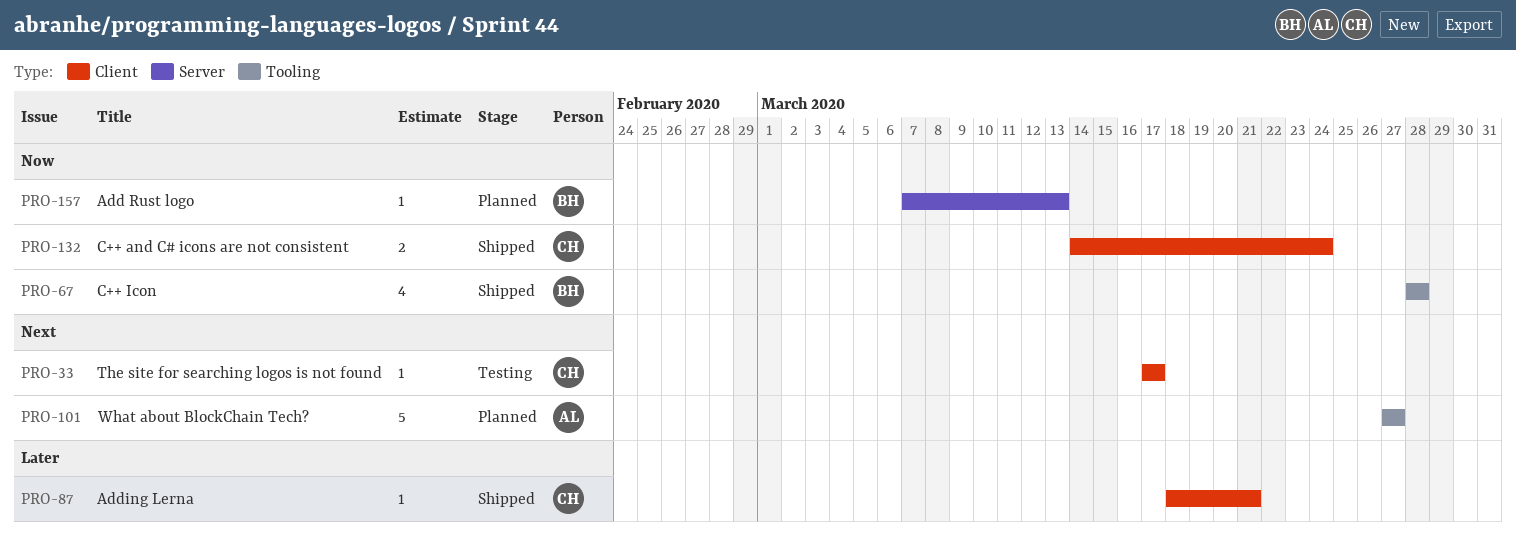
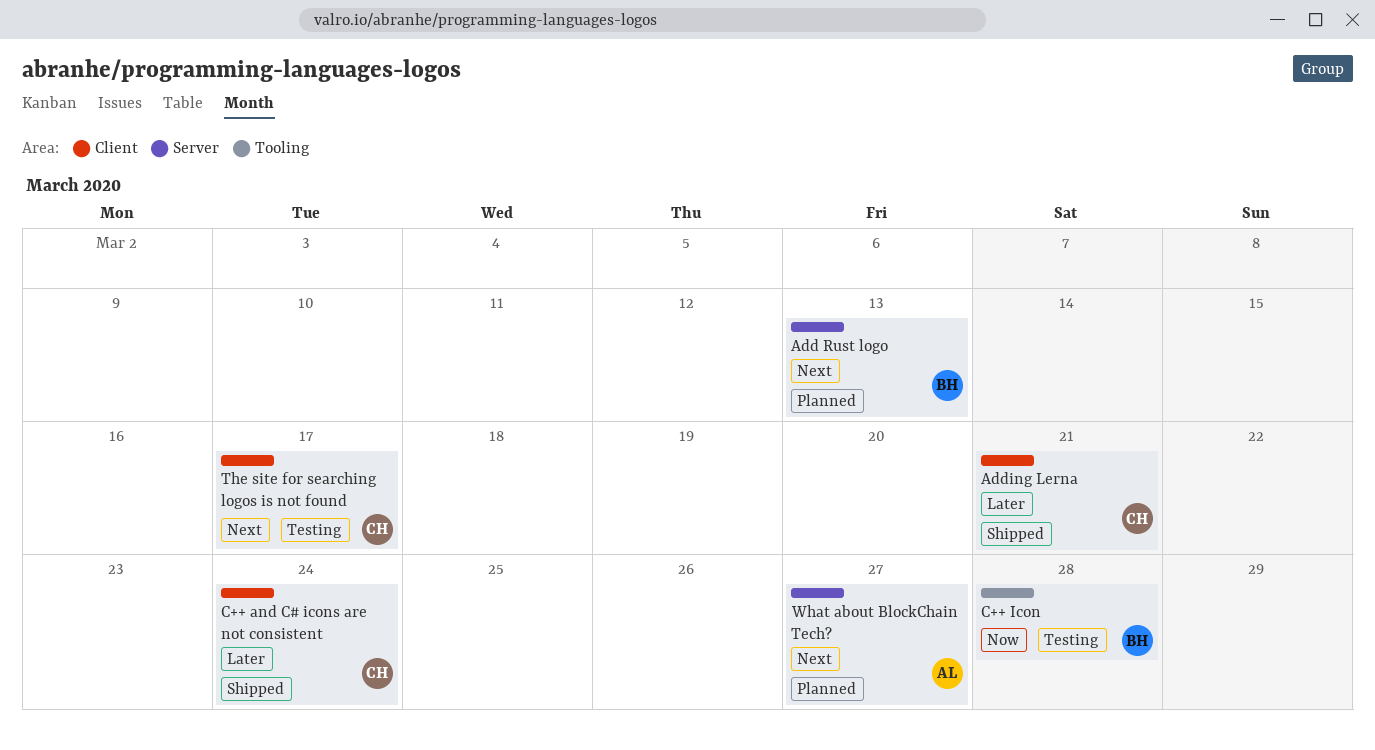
Add Rust logo, priority: Now -> Next
C++ and C# icons are not consistent, priority: Now -> Later
C++ Icon, status: Shipped -> Testing
What about BlockChain Tech?, label: Tooling -> Server

